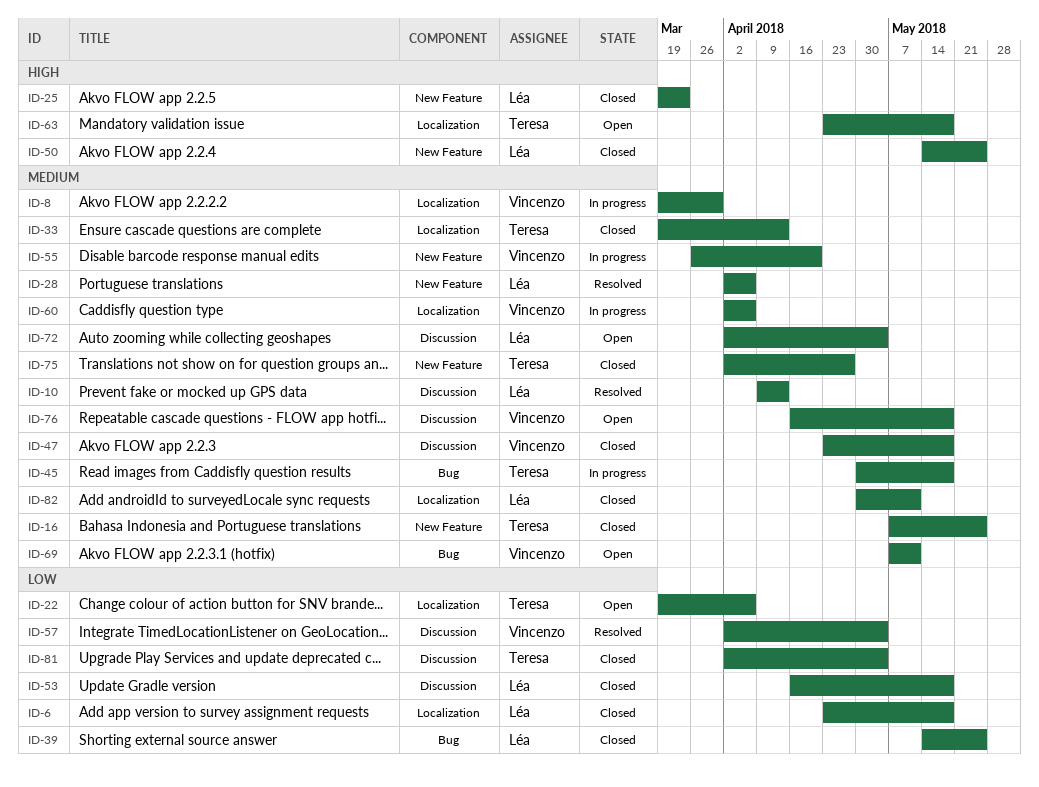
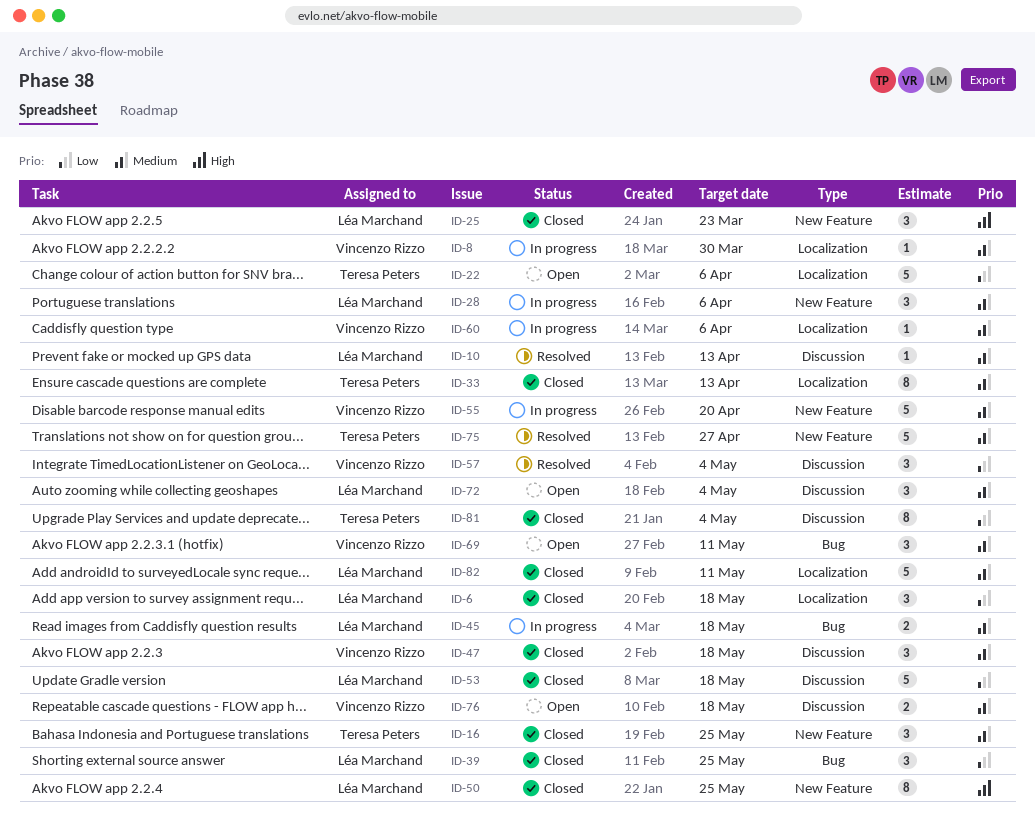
ID-28, status: Resolved -> In progress
ID-45, owner: Teresa Peters -> Léa Marchand
ID-63: present -> none
ID-75, status: Closed -> Resolved

